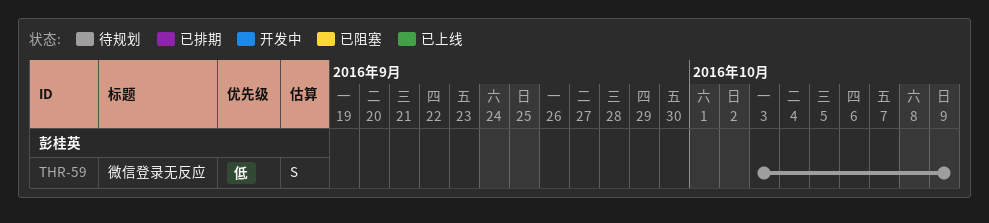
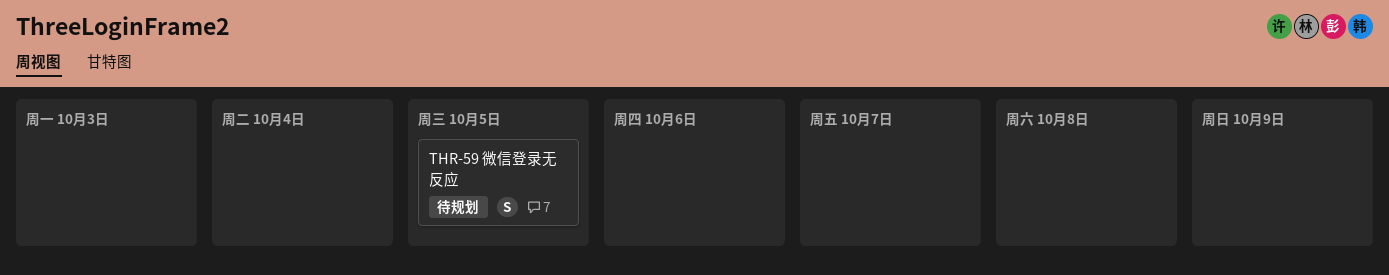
THR-59, due: Oct 9 -> Oct 5

